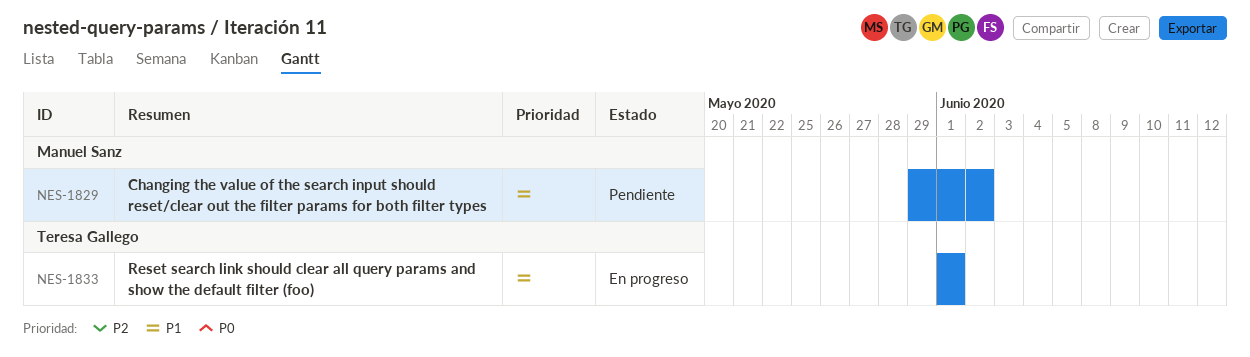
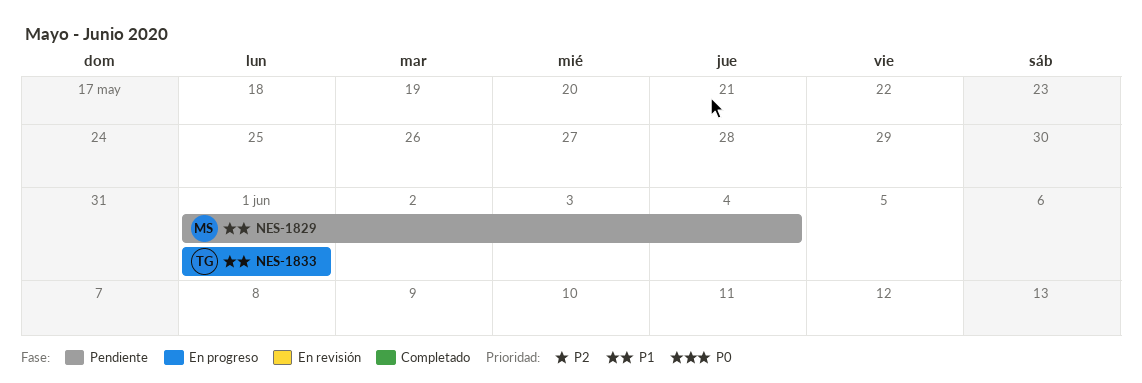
NES-1829, start: May 29 -> Jun 1
NES-1829, due: Jun 2 -> Jun 4

